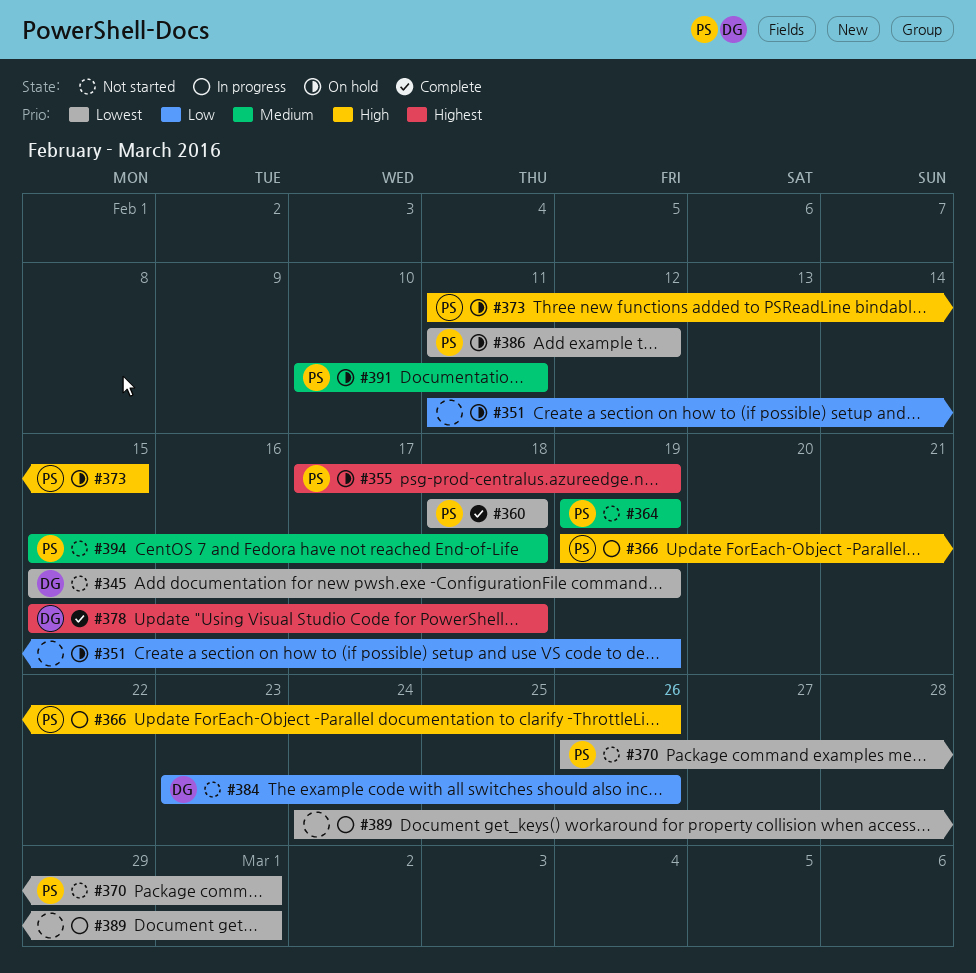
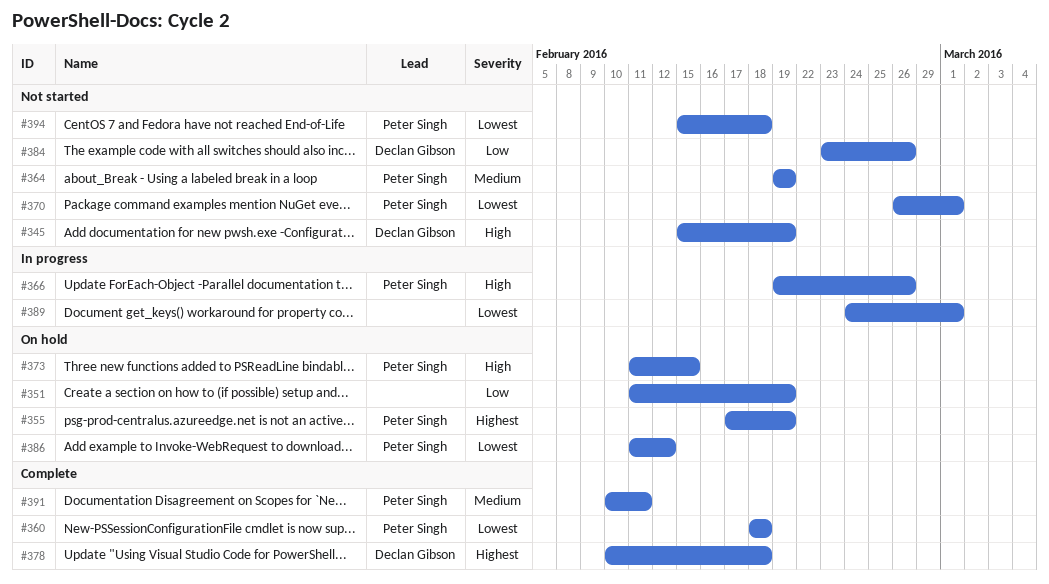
#345, priority: Lowest -> High
#378, start: Feb 15 -> Feb 10
#391, status: On hold -> Complete
#394, priority: Medium -> Lowest

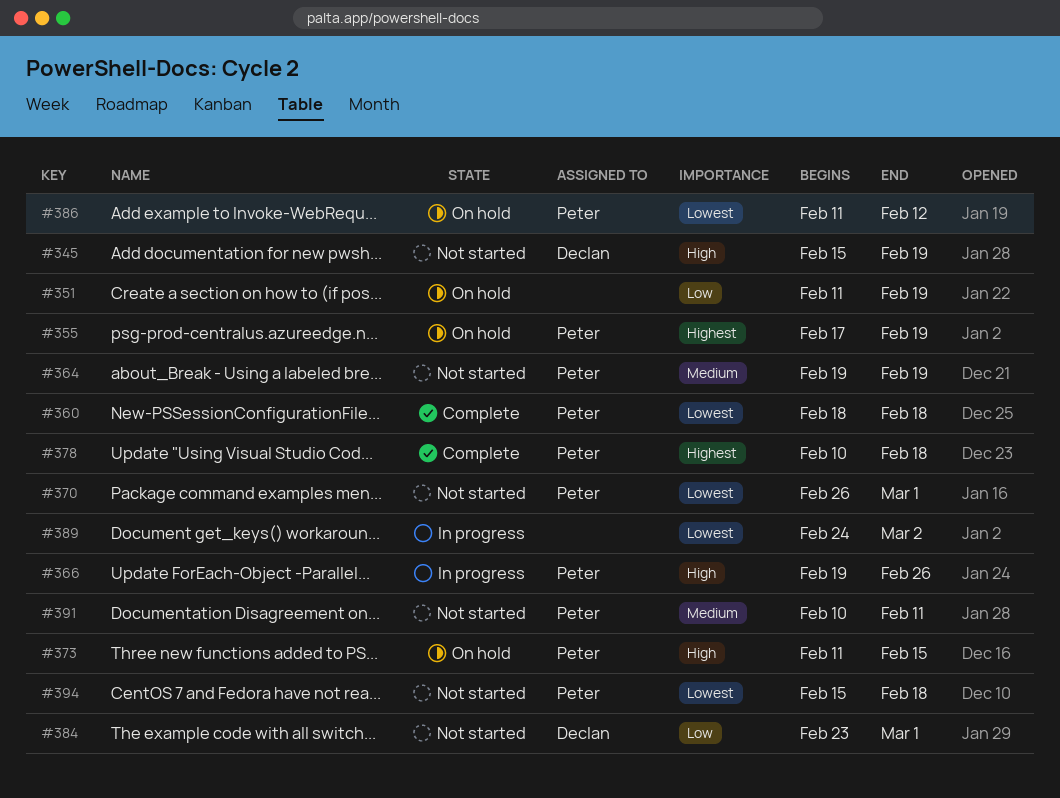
#378, owner: Declan Gibson -> Peter Singh
#384, due: Feb 26 -> Mar 1
#389, due: Mar 1 -> Mar 2
#391, status: Complete -> Not started

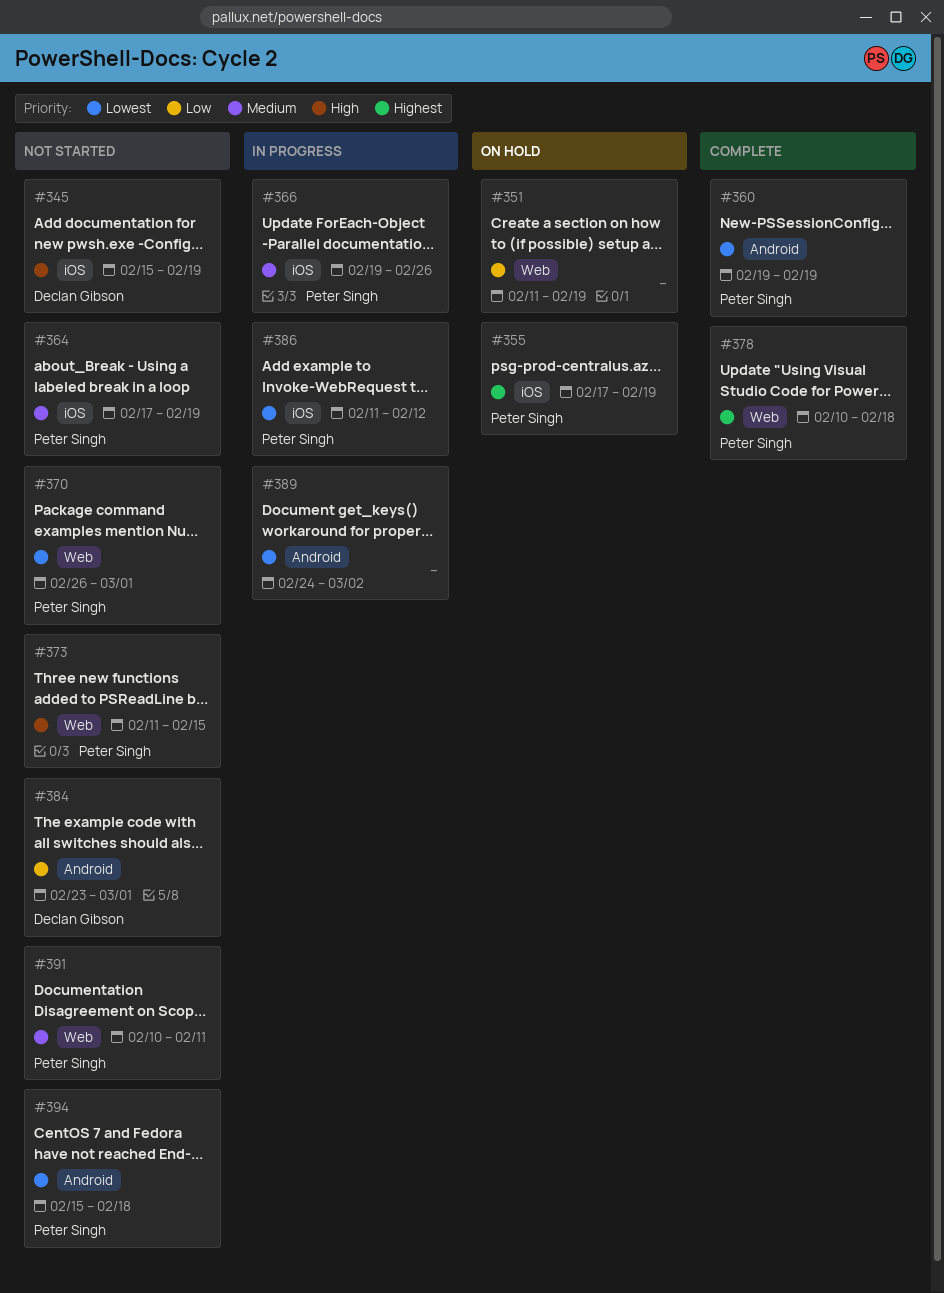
#360, start: Feb 18 -> Feb 19
#360, due: Feb 18 -> Feb 19
#364, start: Feb 19 -> Feb 17
#366, priority: High -> Medium
#373, status: On hold -> Not started
#386, status: On hold -> In progress

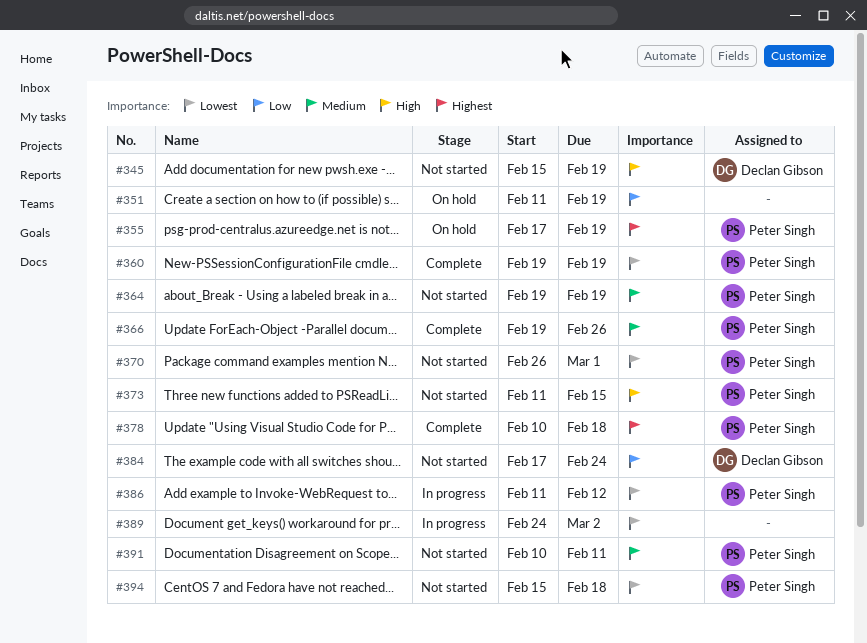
#364, start: Feb 17 -> Feb 19
#366, status: In progress -> Complete
#384, start: Feb 23 -> Feb 17
#384, due: Mar 1 -> Feb 24

